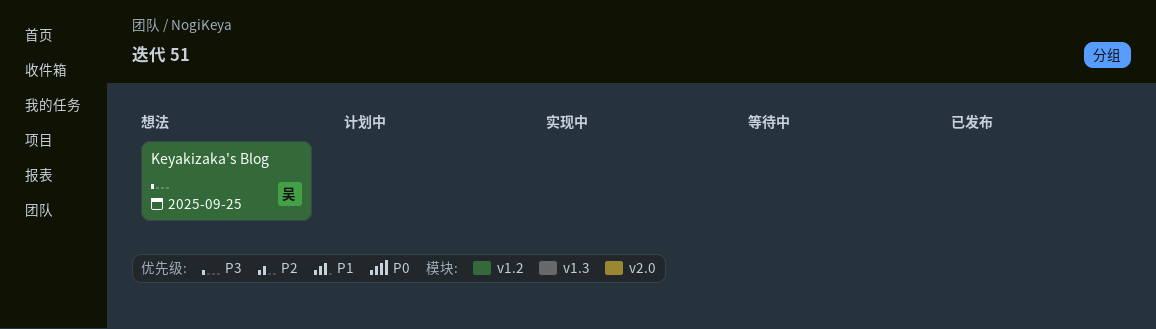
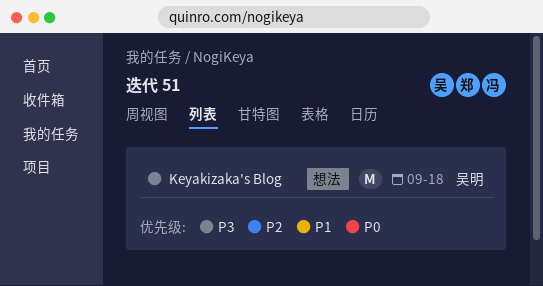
Keyakizaka's Blog, due: Sep 25 -> Sep 18

